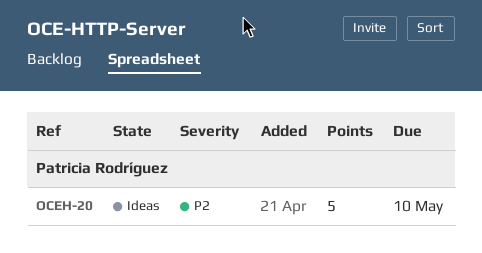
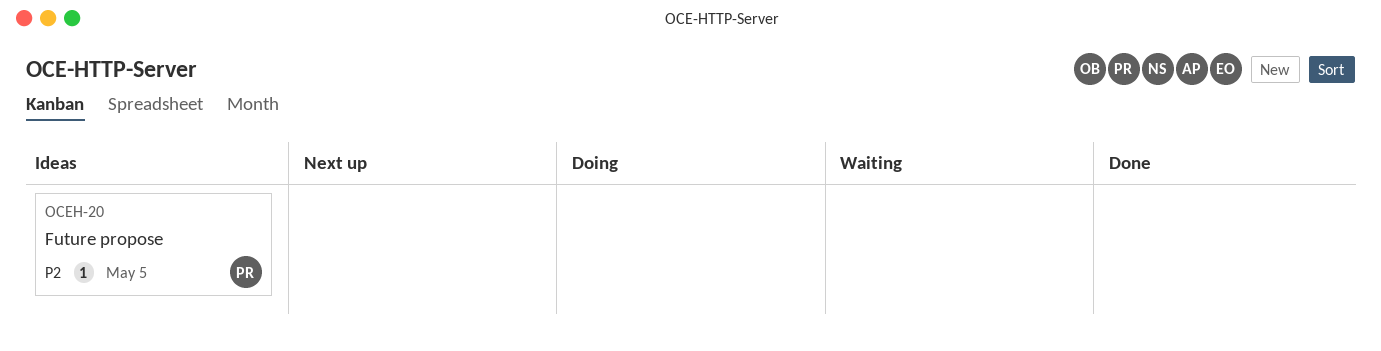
OCEH-20, estimate: 5 -> 1
OCEH-20, due: May 10 -> May 5

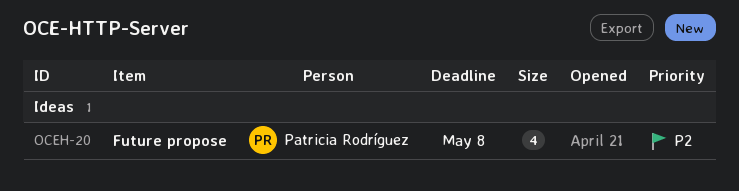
OCEH-20, estimate: 1 -> 4
OCEH-20, due: May 5 -> May 8

